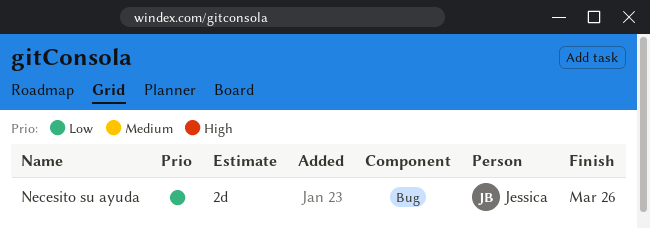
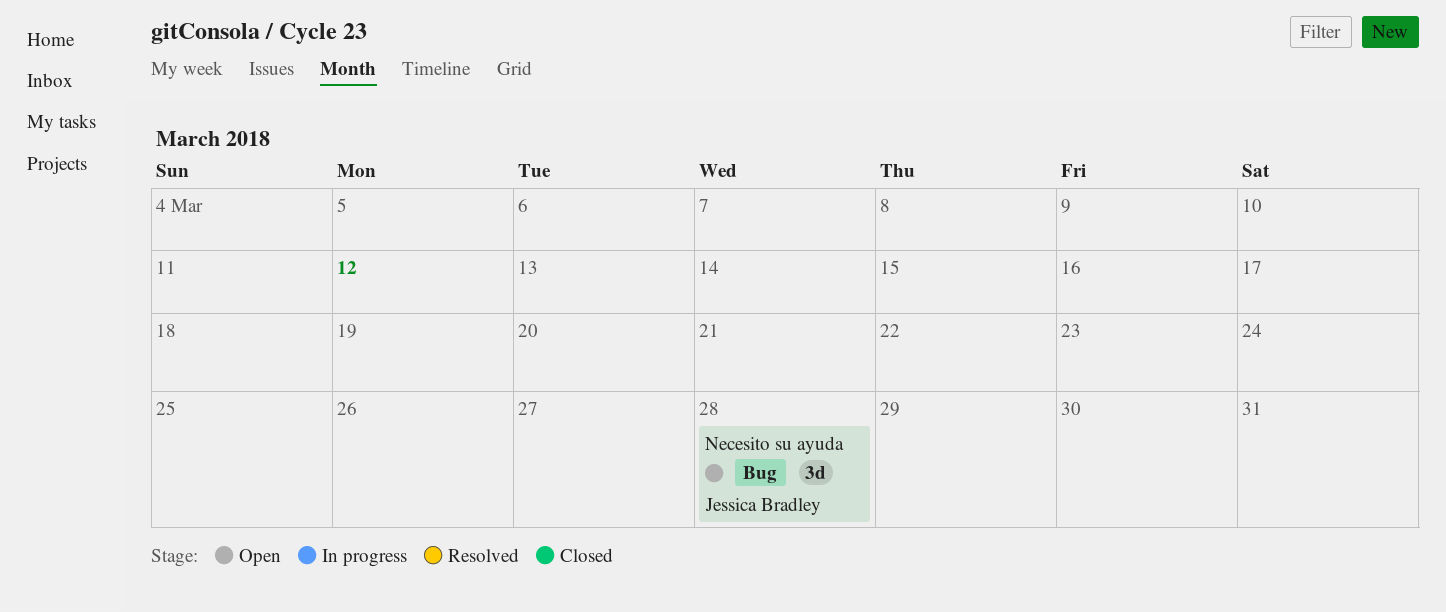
Necesito su ayuda, estimate: 2d -> 3d
Necesito su ayuda, due: Mar 26 -> Mar 28

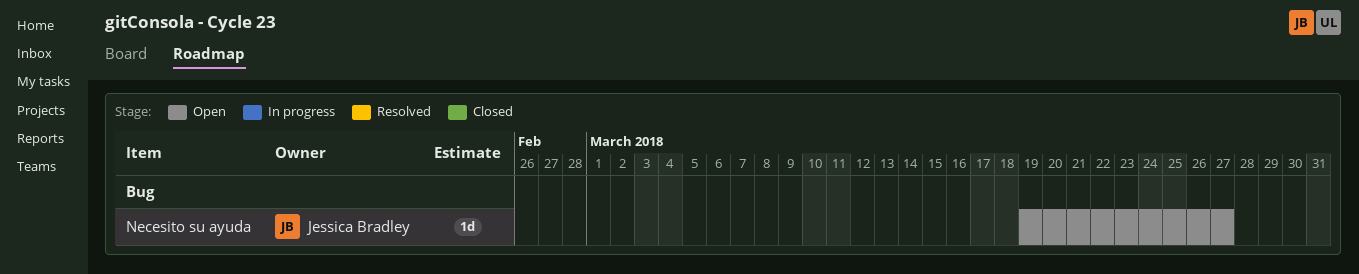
Necesito su ayuda, estimate: 3d -> 1d
Necesito su ayuda, due: Mar 28 -> Mar 27

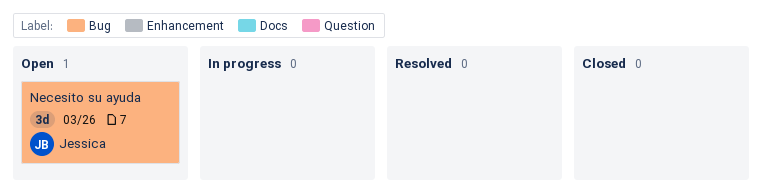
Necesito su ayuda, estimate: 1d -> 3d
Necesito su ayuda, due: Mar 27 -> Mar 26

